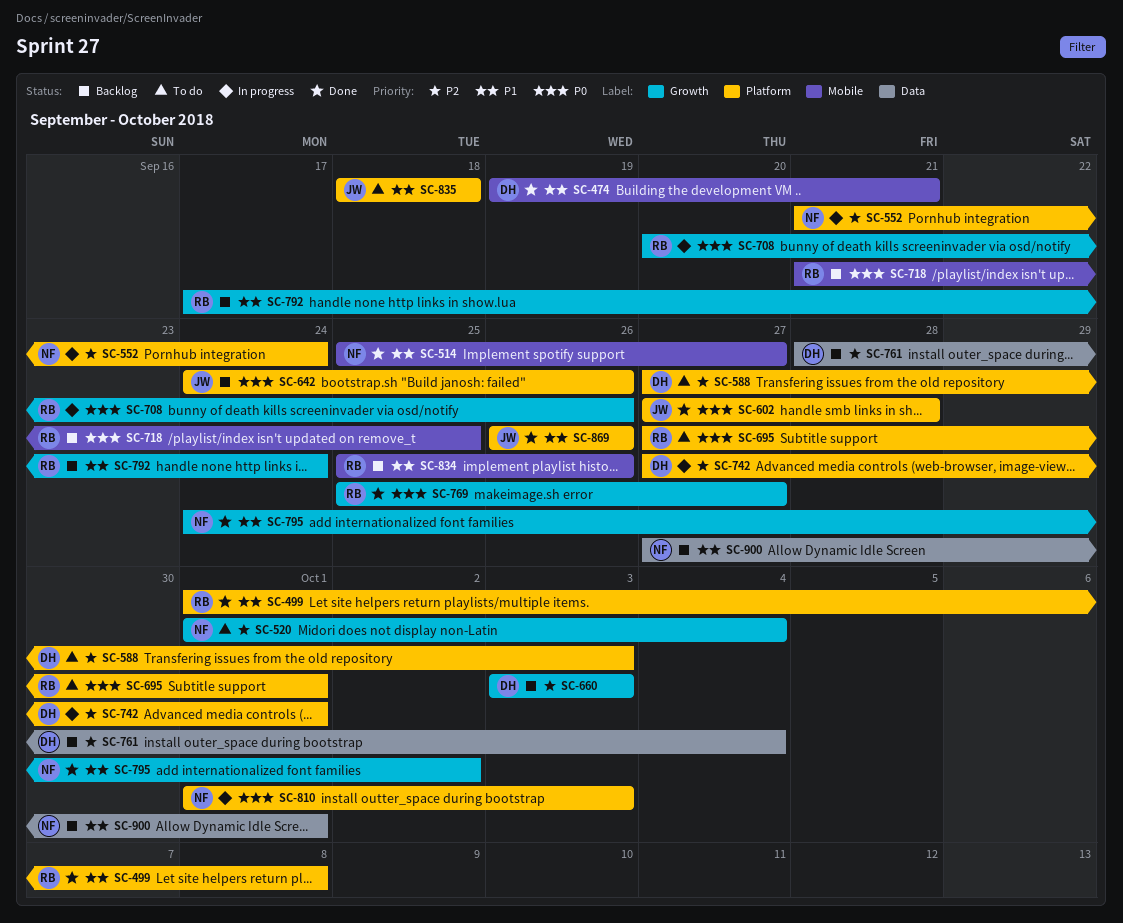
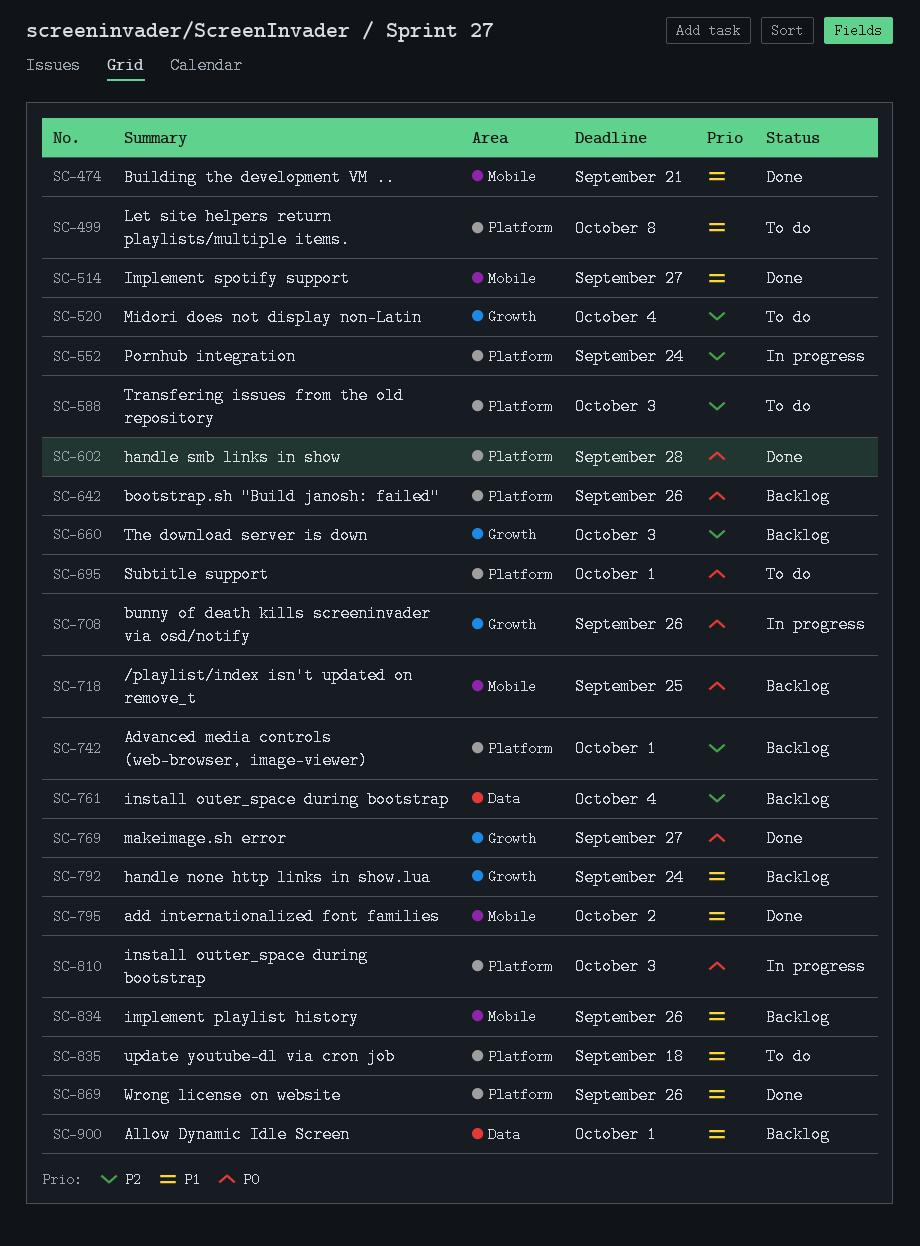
SC-499, status: Done -> To do
SC-742, status: In progress -> Backlog
SC-795, label: Growth -> Mobile

